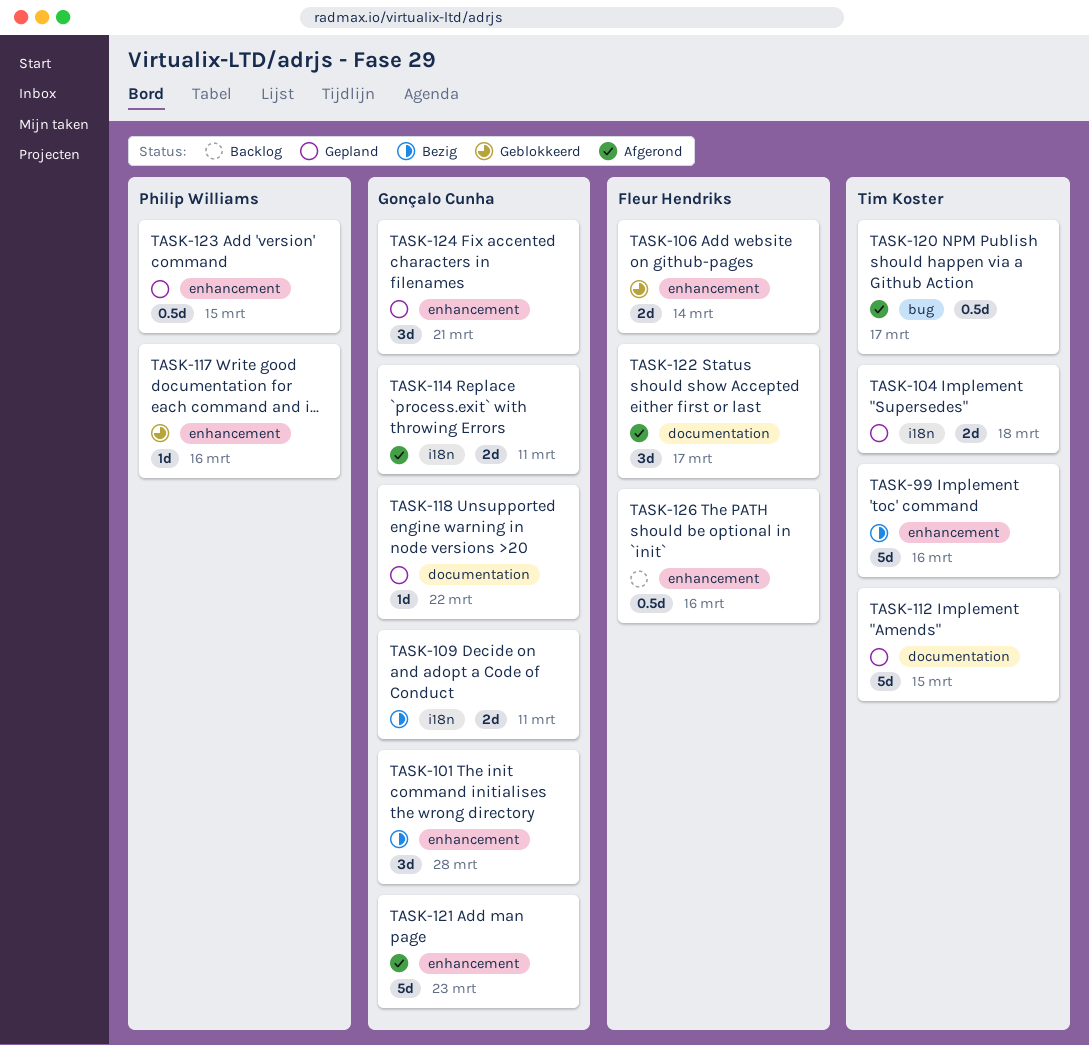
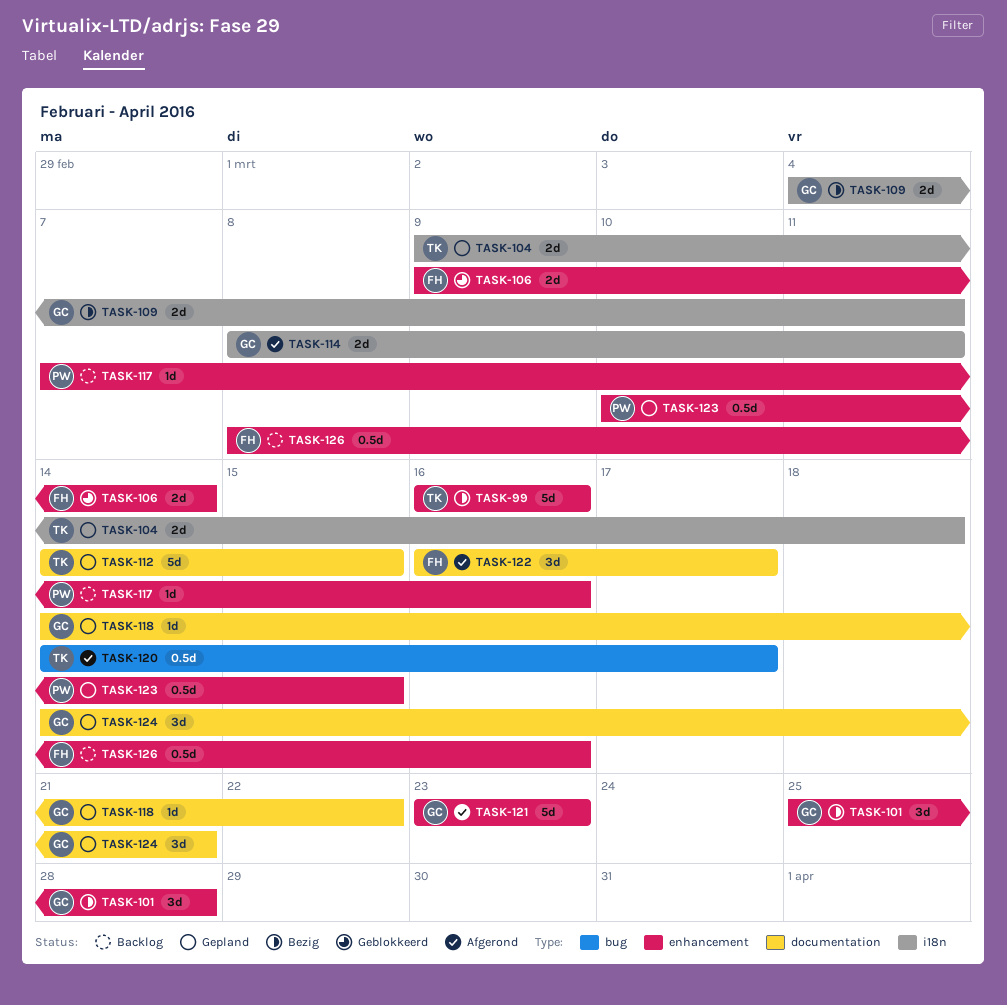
TASK-117, status: Geblokkeerd -> Backlog
TASK-124, label: enhancement -> documentation

